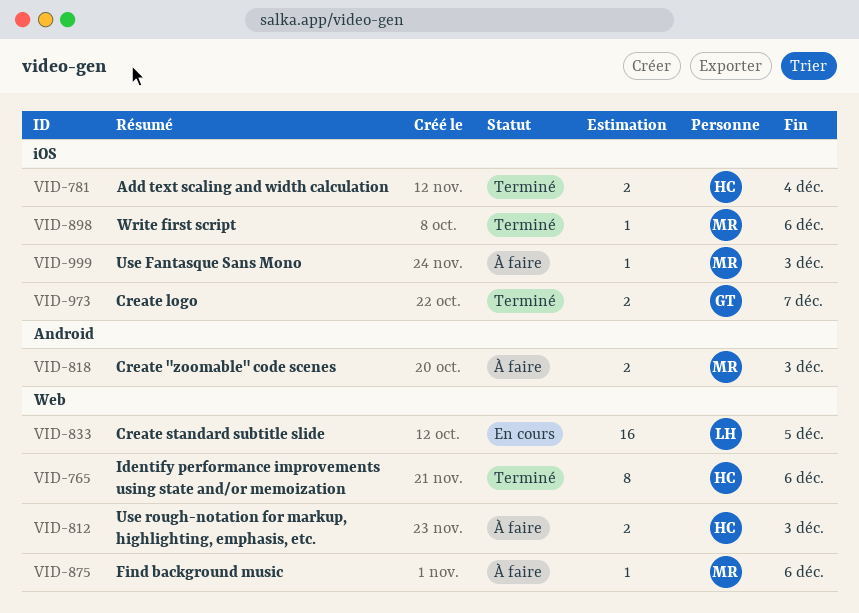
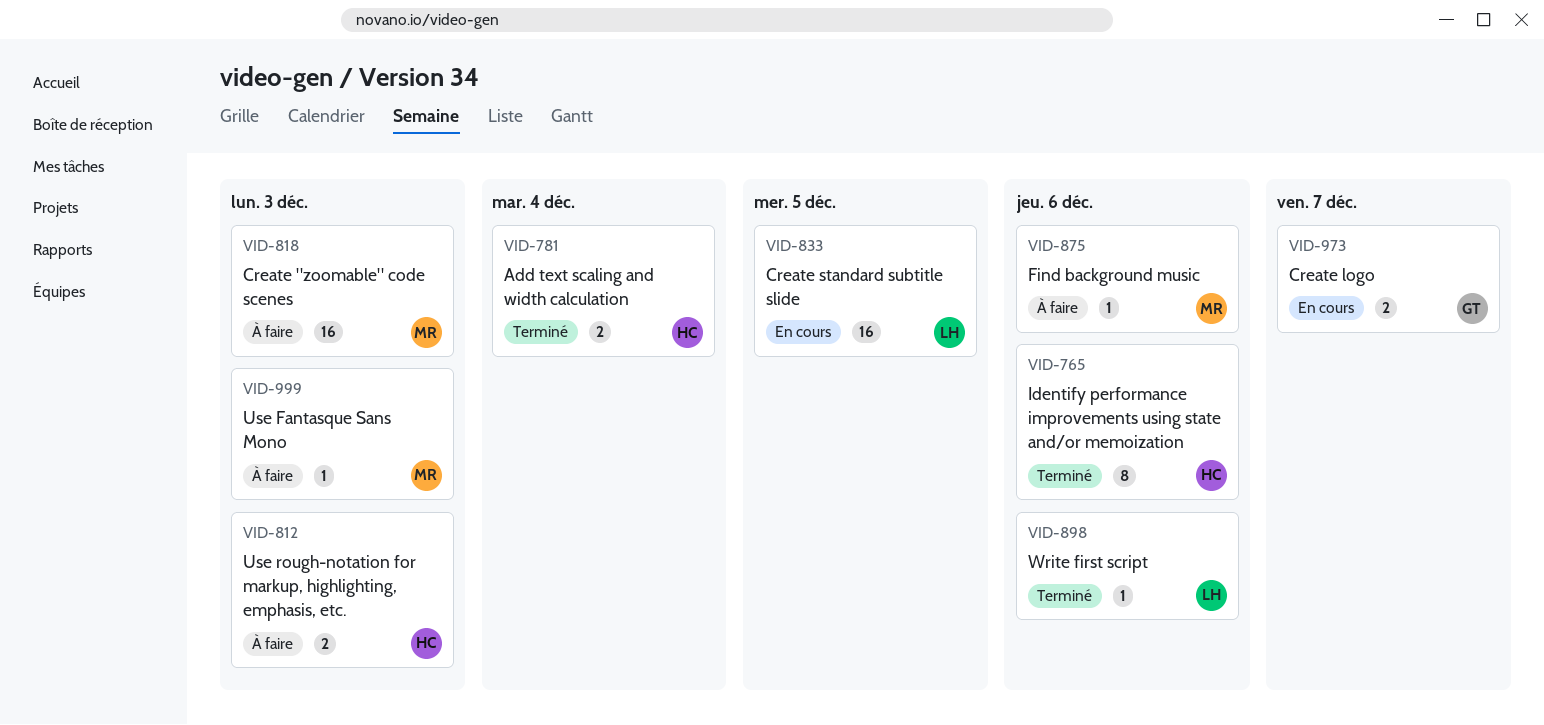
VID-818, estimate: 2 -> 16
VID-898, owner: MR -> LH
VID-973, status: Terminé -> En cours

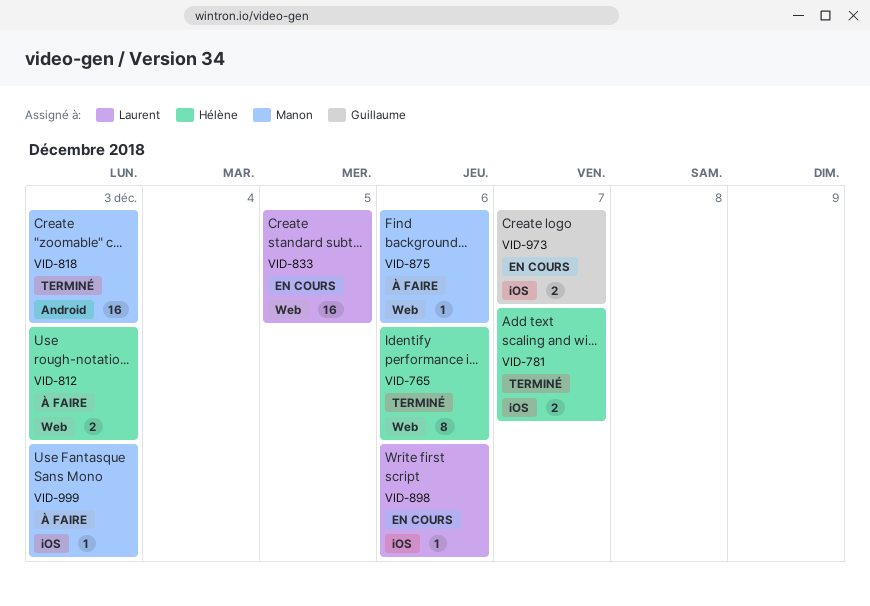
VID-781, due: Dec 4 -> Dec 7
VID-818, status: À faire -> Terminé
VID-898, status: Terminé -> En cours

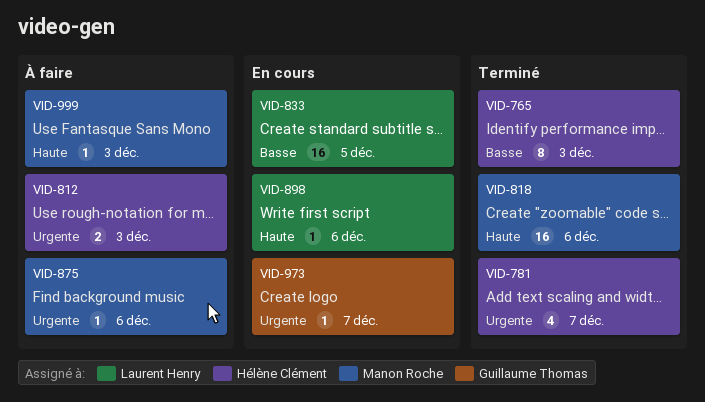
VID-765, due: Dec 6 -> Dec 3
VID-781, estimate: 2 -> 4
VID-818, due: Dec 3 -> Dec 6
VID-973, estimate: 2 -> 1

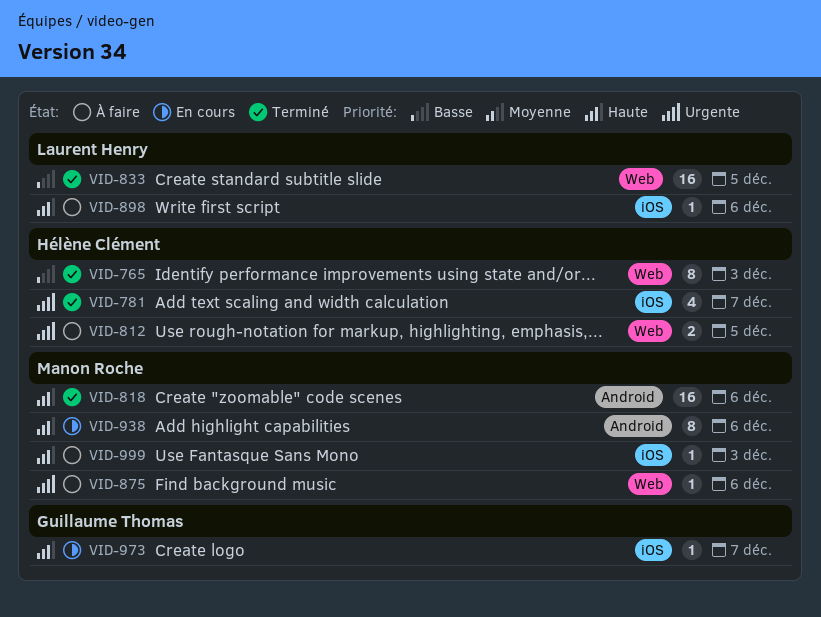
VID-812, due: Dec 3 -> Dec 5
VID-833, status: En cours -> Terminé
VID-898, status: En cours -> À faire
VID-938: none -> present
VID-973, priority: Urgente -> Haute

